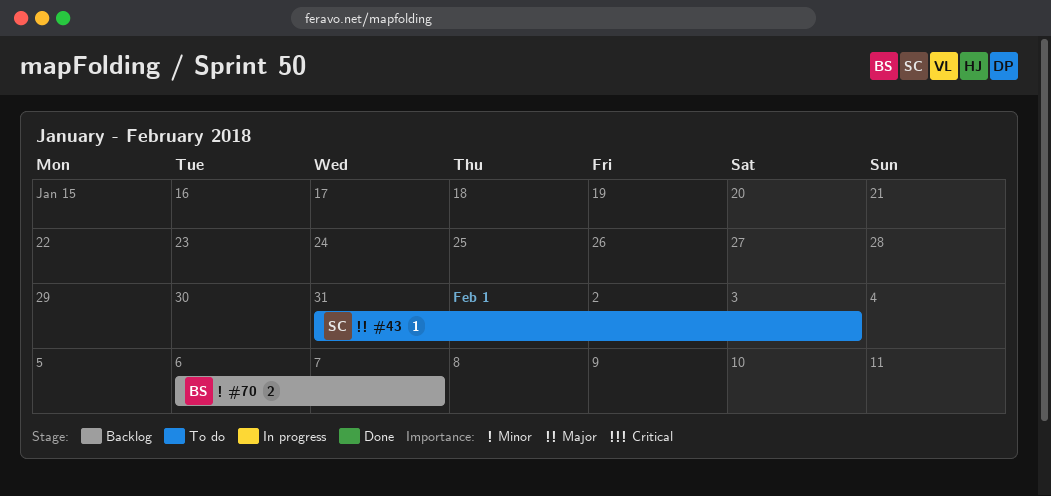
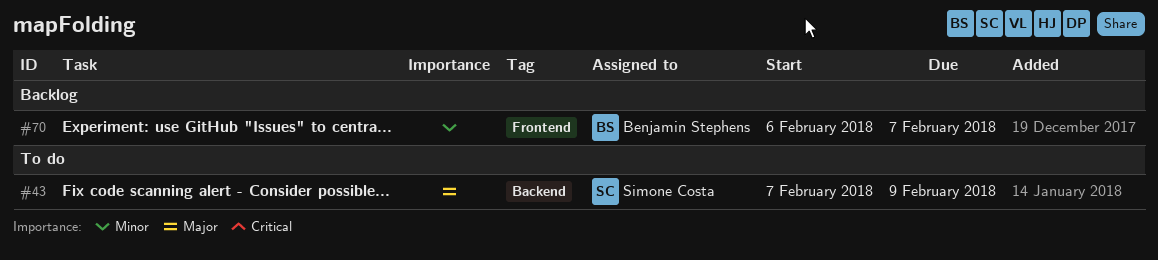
#43, start: Jan 31 -> Feb 7
#43, due: Feb 3 -> Feb 9

